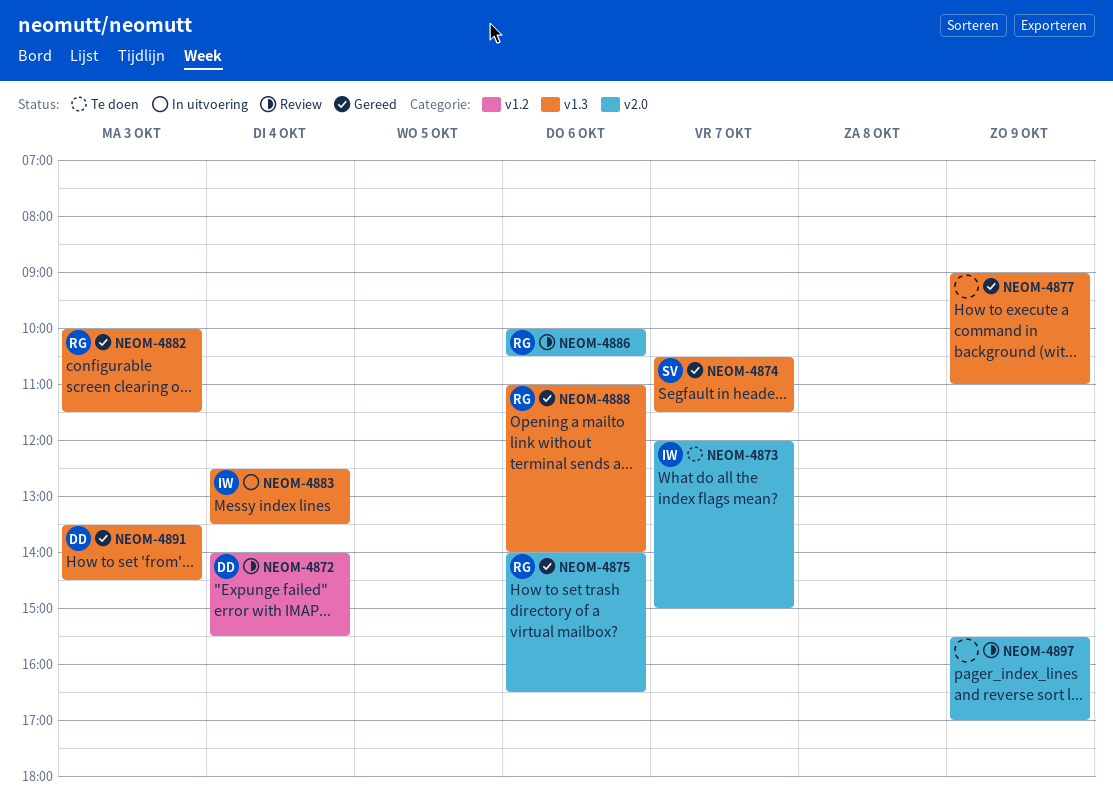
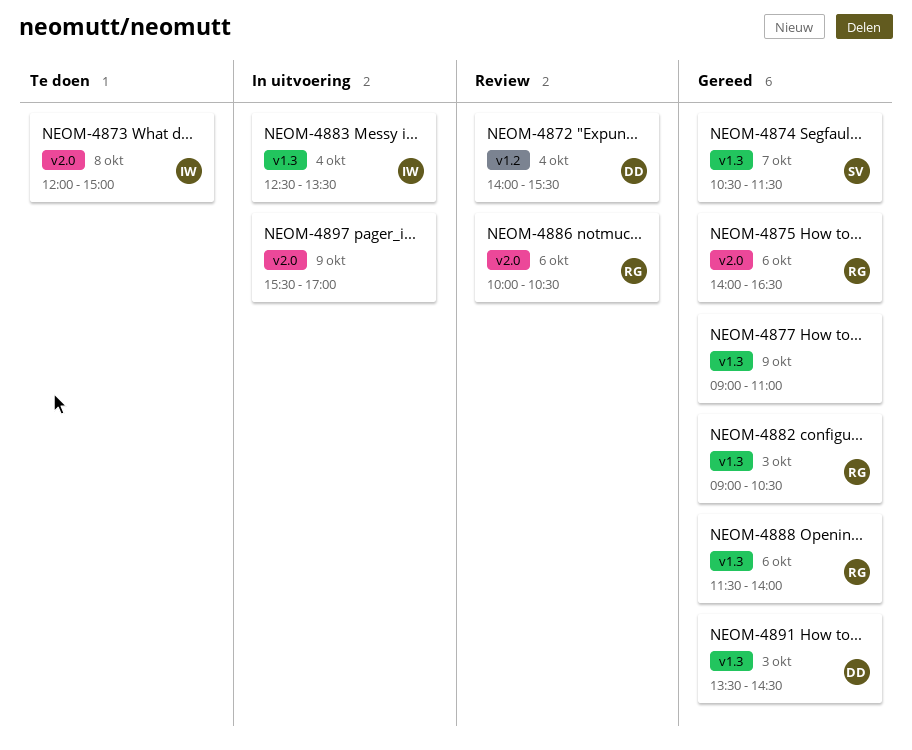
NEOM-4873, day: Oct 7 -> Oct 8
NEOM-4882, begins: 10:00 -> 09:00
NEOM-4882, ends: 11:30 -> 10:30
NEOM-4888, begins: 11:00 -> 11:30
NEOM-4897, status: Review -> In uitvoering

